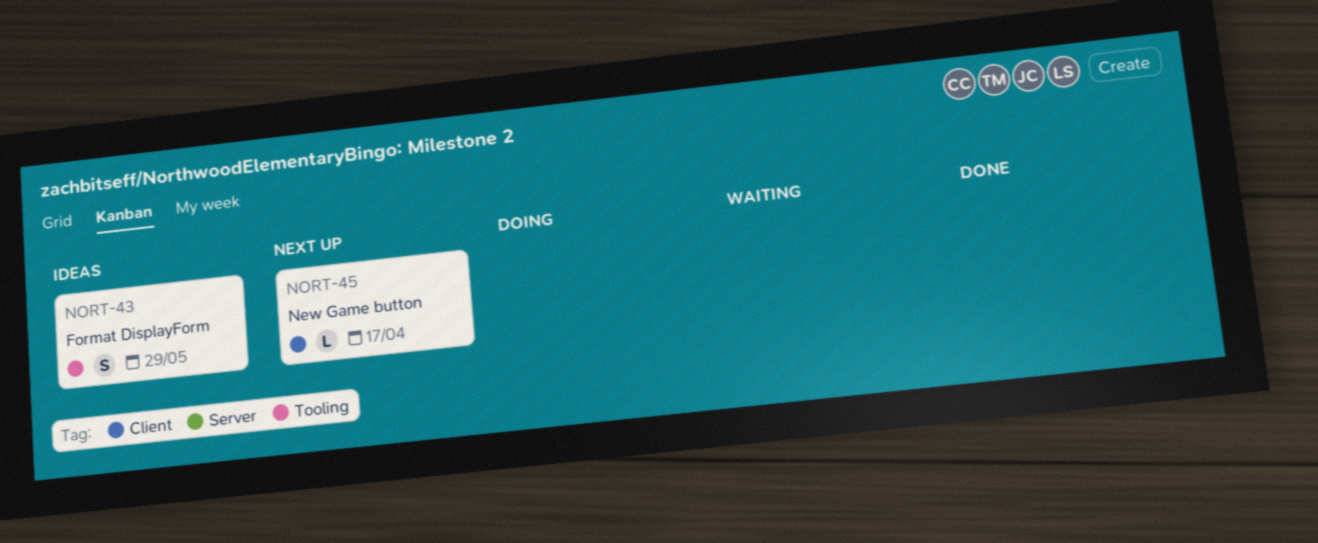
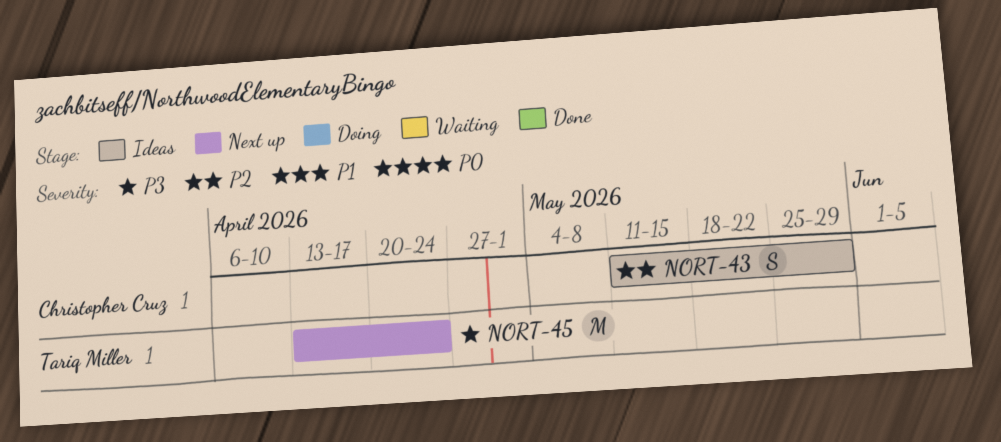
NORT-45, estimate: L -> M
NORT-45, due: Apr 17 -> Apr 24

